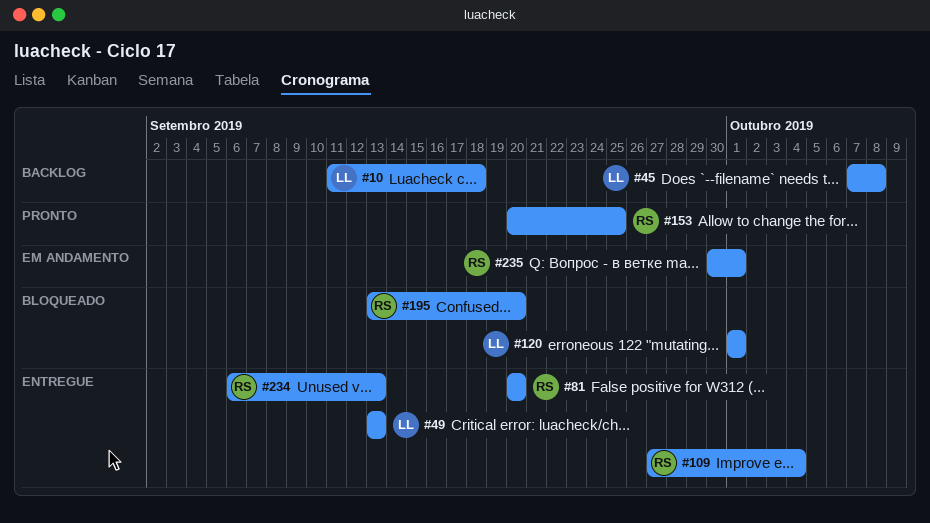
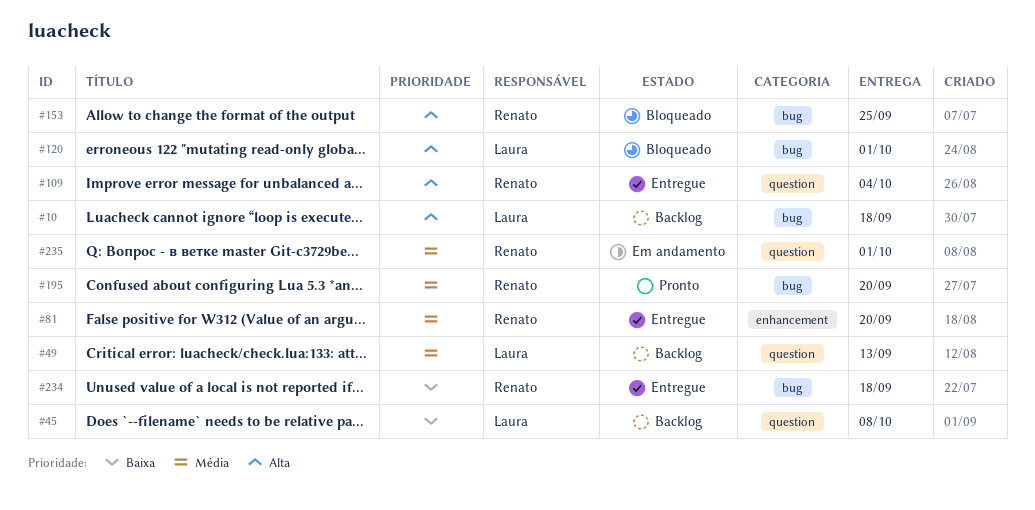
#49, status: Entregue -> Backlog
#153, status: Pronto -> Bloqueado
#195, status: Bloqueado -> Pronto
#234, due: Sep 13 -> Sep 18

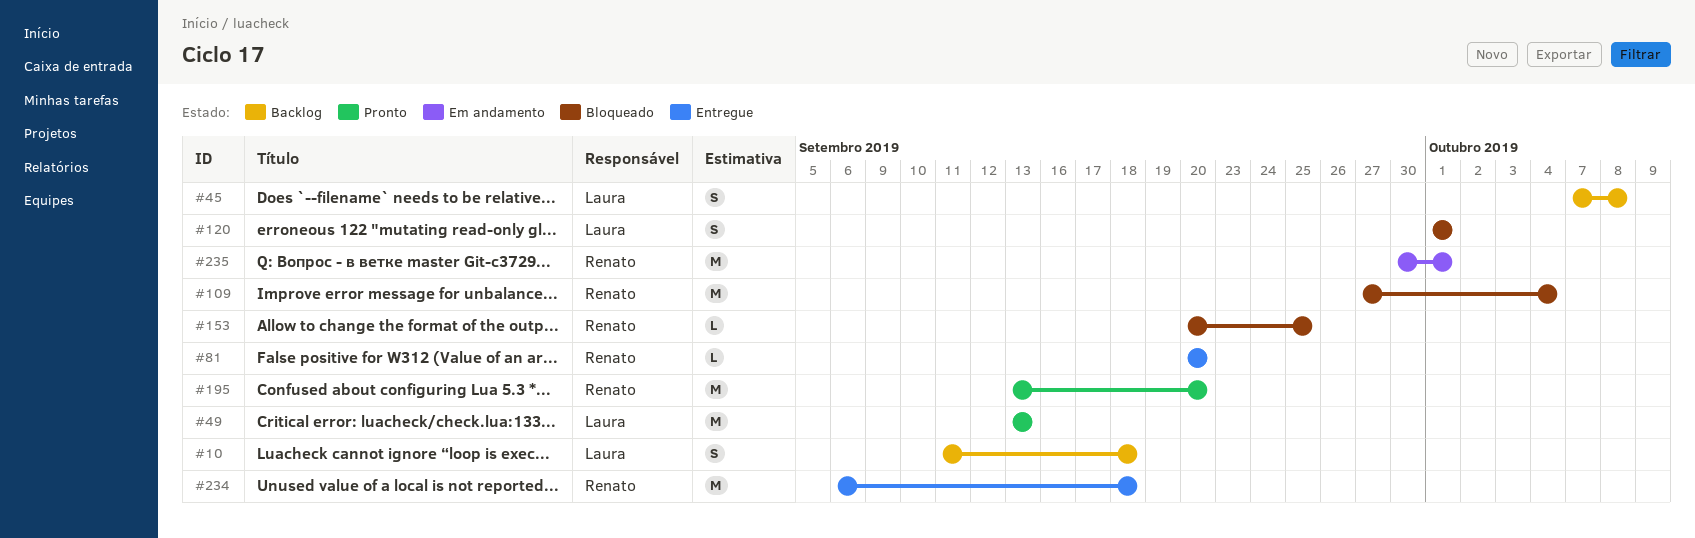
#49, status: Backlog -> Pronto
#109, status: Entregue -> Bloqueado

